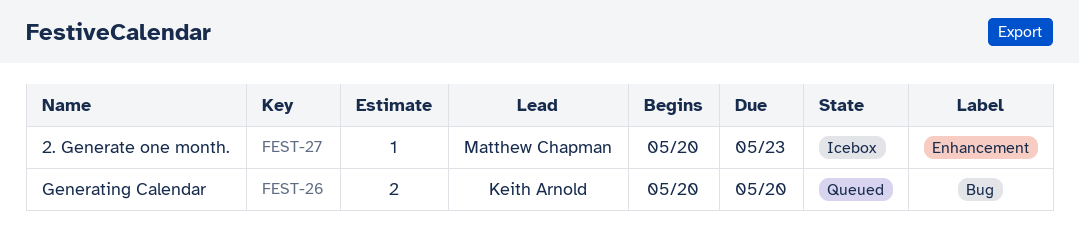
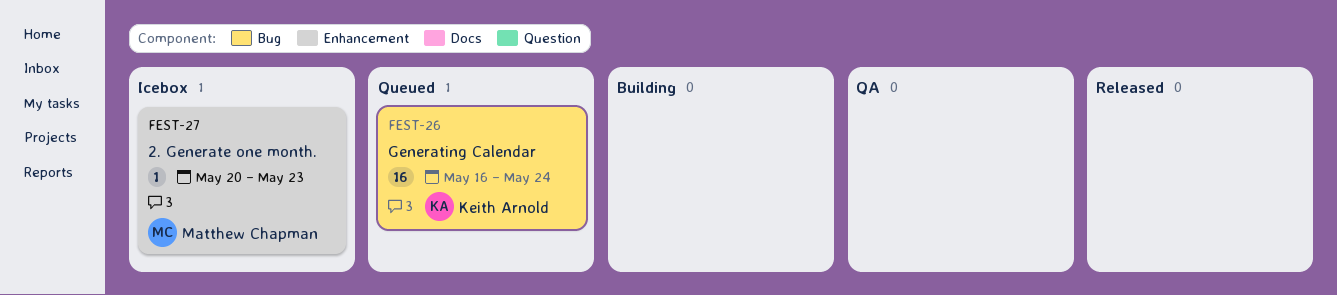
FEST-26, estimate: 2 -> 16
FEST-26, start: May 20 -> May 16
FEST-26, due: May 20 -> May 24

